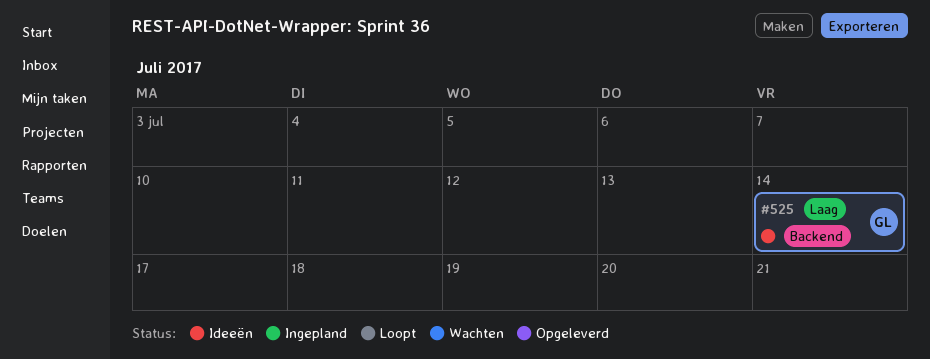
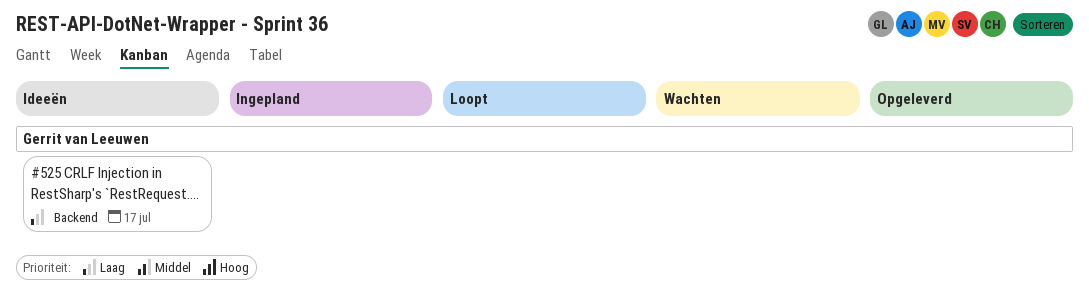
#525, due: Jul 14 -> Jul 17

